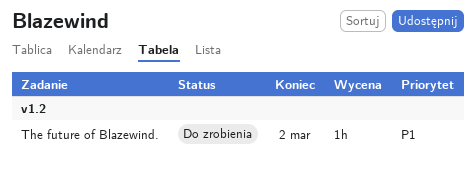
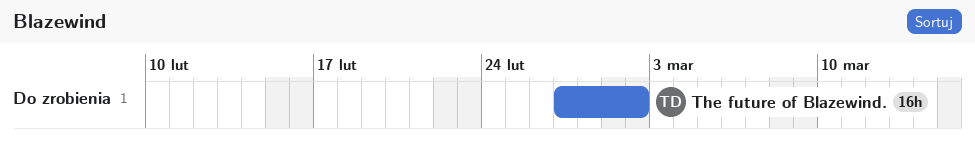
The future of Blazewind., estimate: 1h -> 16h

